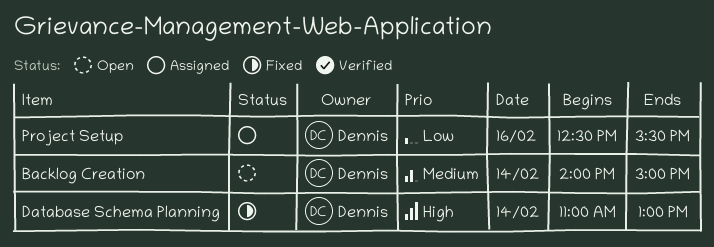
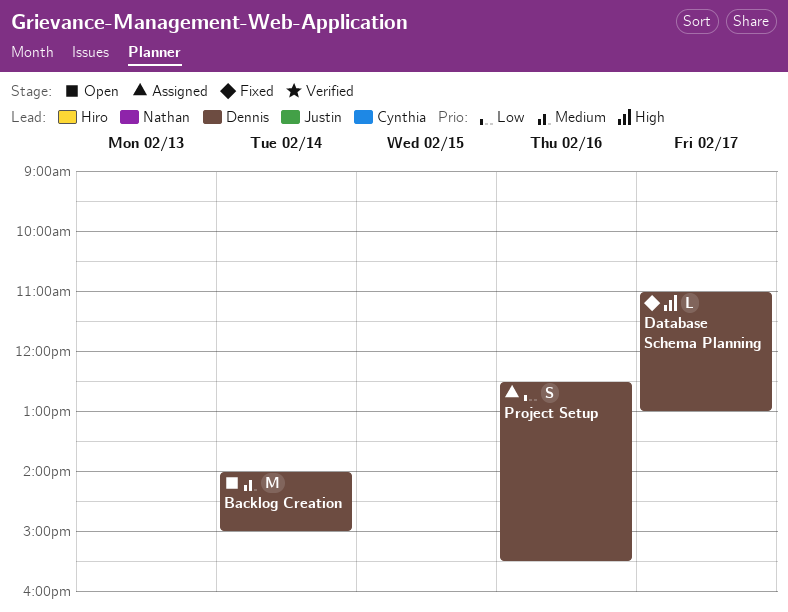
Database Schema Planning, day: Feb 14 -> Feb 17

